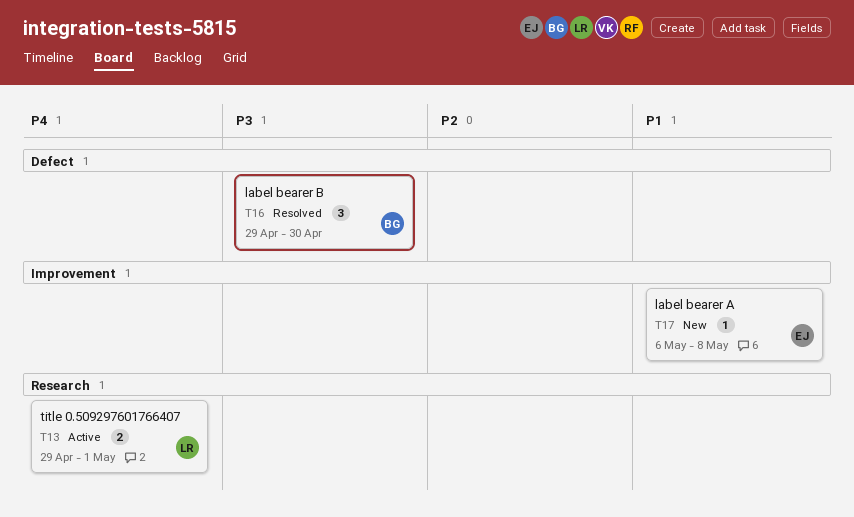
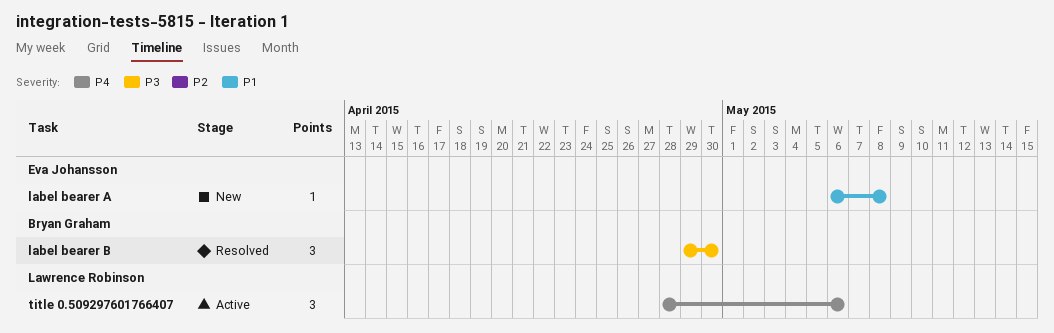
title 0.509297601766407, estimate: 2 -> 3
title 0.509297601766407, start: Apr 29 -> Apr 28
title 0.509297601766407, due: May 1 -> May 6

